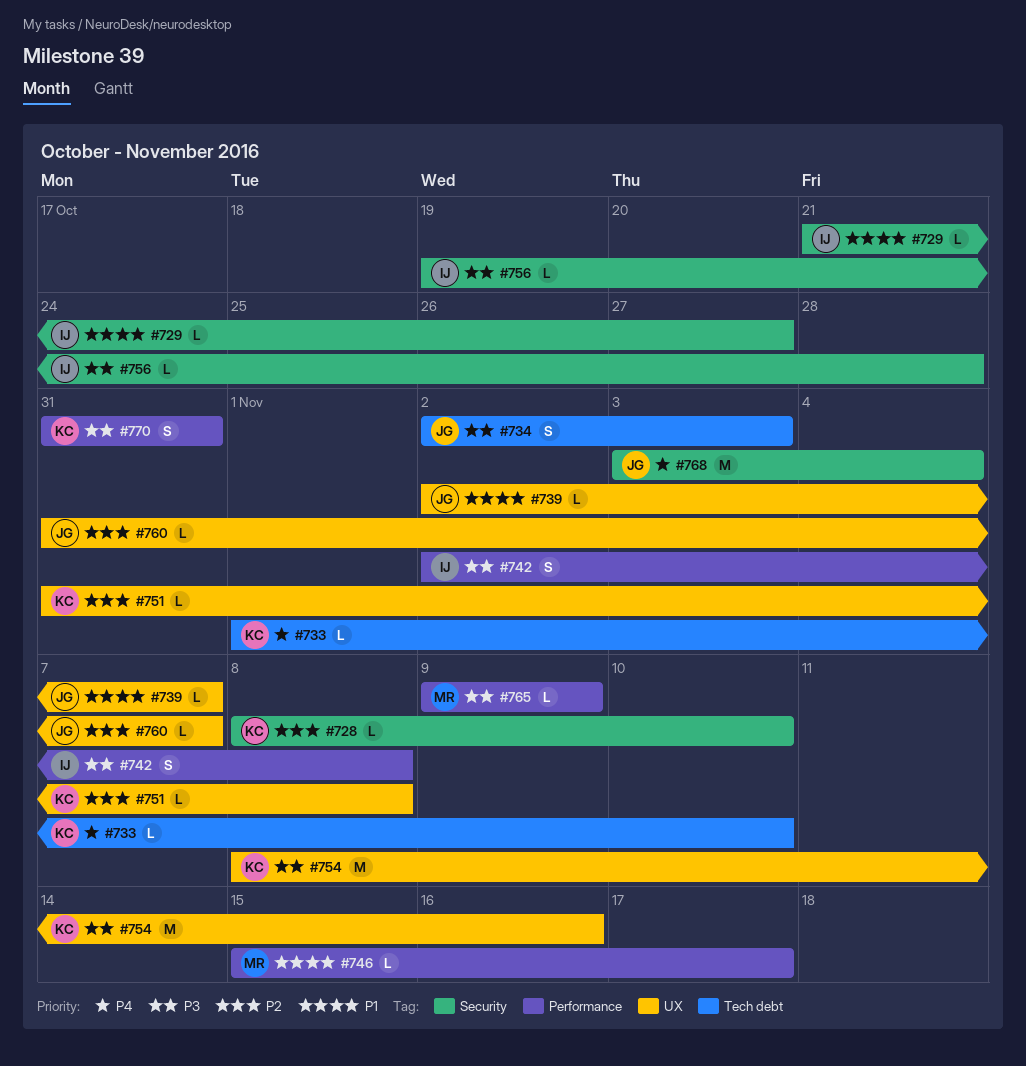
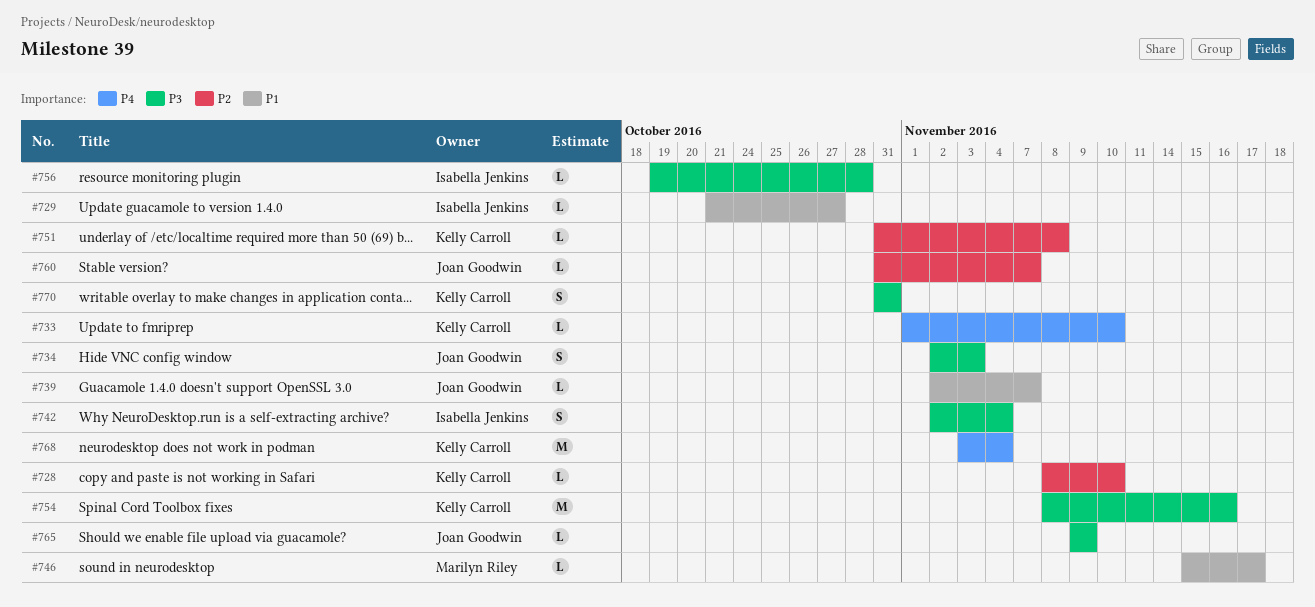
#742, due: Nov 8 -> Nov 4
#765, owner: Marilyn Riley -> Joan Goodwin
#768, owner: Joan Goodwin -> Kelly Carroll

